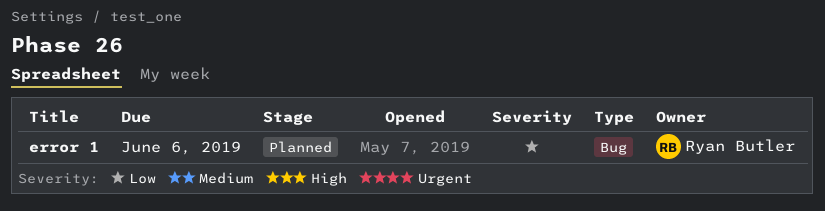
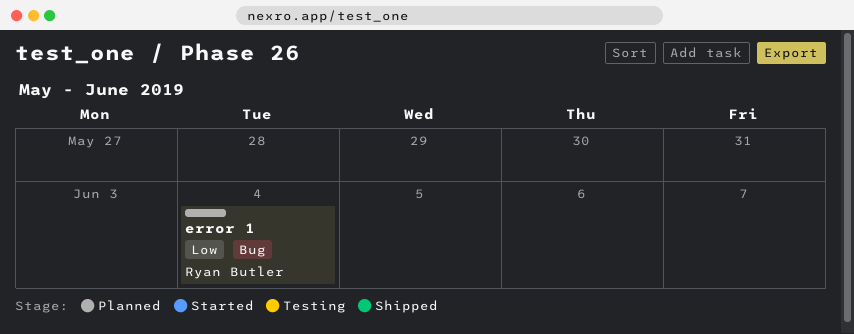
error 1, due: Jun 6 -> Jun 4

